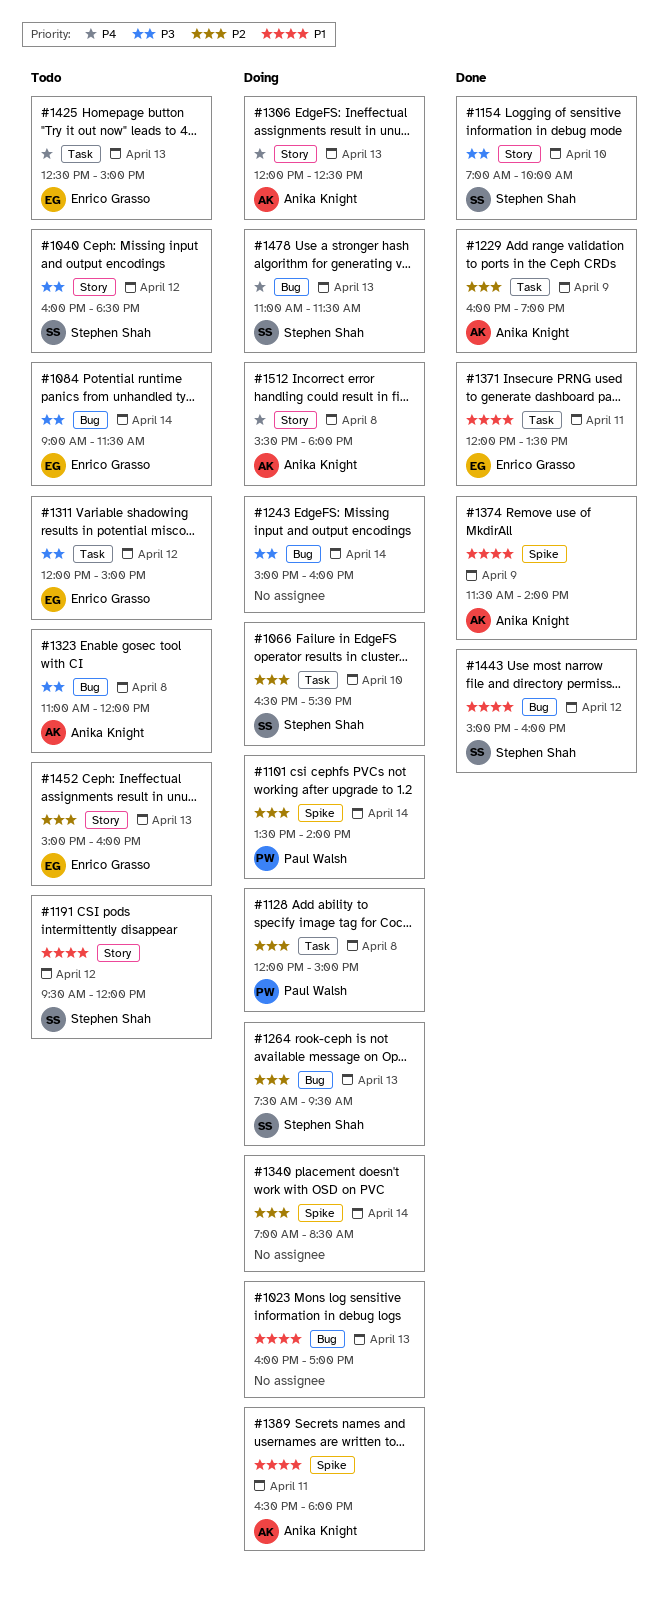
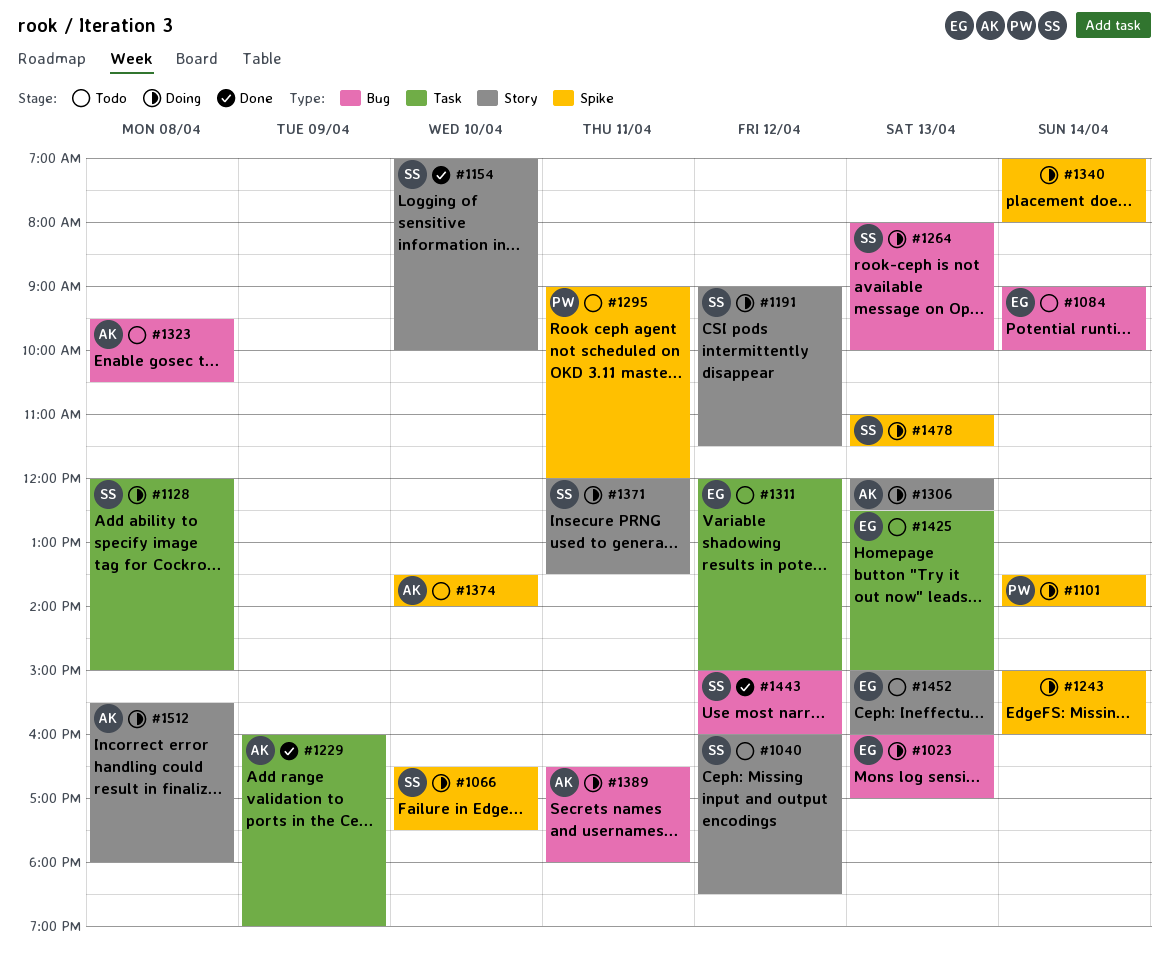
#1023, owner: none -> Enrico Grasso
#1066, label: Task -> Spike
#1084, ends: 11:30 -> 10:00
#1128, owner: Paul Walsh -> Stephen Shah
#1191, status: Todo -> Doing
#1191, begins: 09:30 -> 09:00
#1191, ends: 12:00 -> 11:30
#1243, label: Bug -> Spike
#1264, begins: 07:30 -> 08:00
#1264, ends: 09:30 -> 10:00
#1295: none -> present
#1323, begins: 11:00 -> 09:30
#1323, ends: 12:00 -> 10:30
#1340, ends: 08:30 -> 08:00
#1371, status: Done -> Doing
#1371, owner: Enrico Grasso -> Stephen Shah
#1371, label: Task -> Story
#1374, status: Done -> Todo
#1374, day: Apr 9 -> Apr 10
#1374, begins: 11:30 -> 13:30
#1389, label: Spike -> Bug
#1478, label: Bug -> Spike

